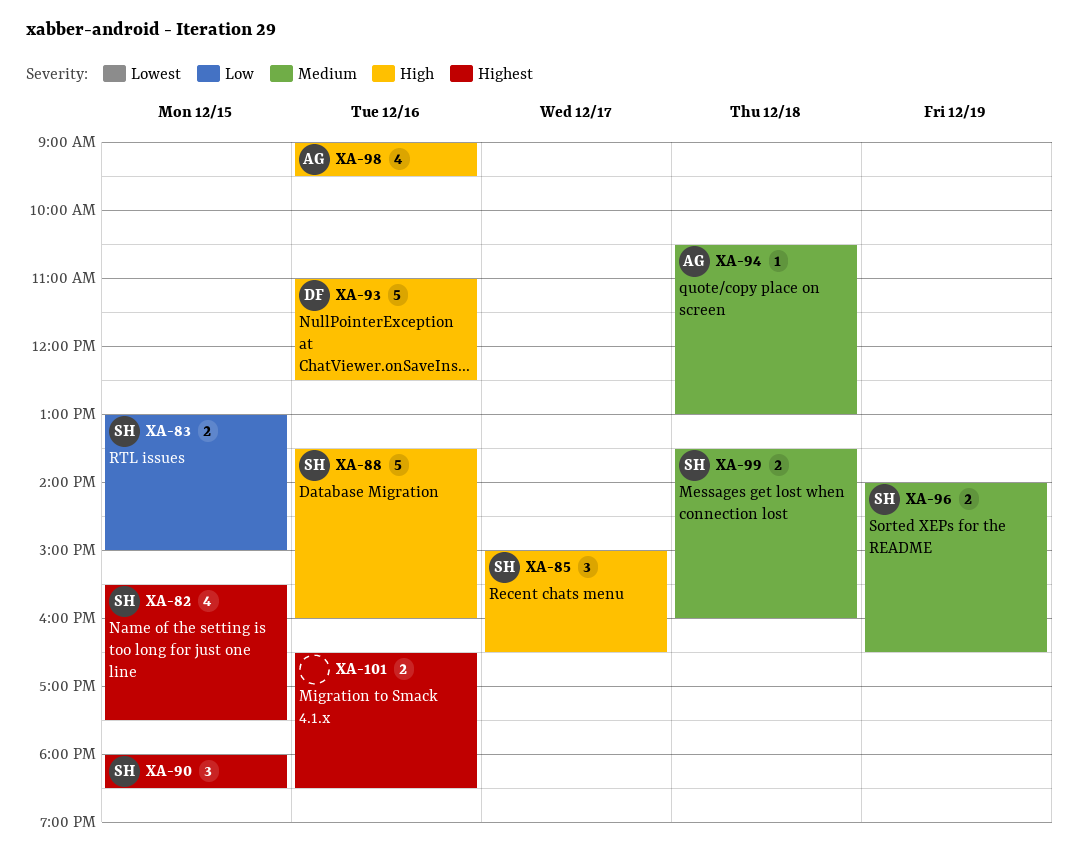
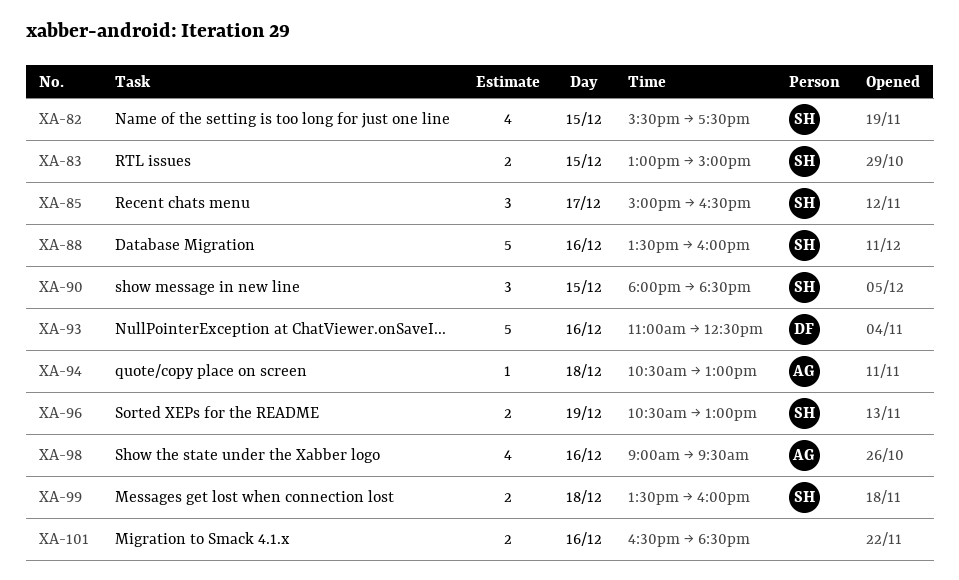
XA-96, begins: 14:00 -> 10:30
XA-96, ends: 16:30 -> 13:00

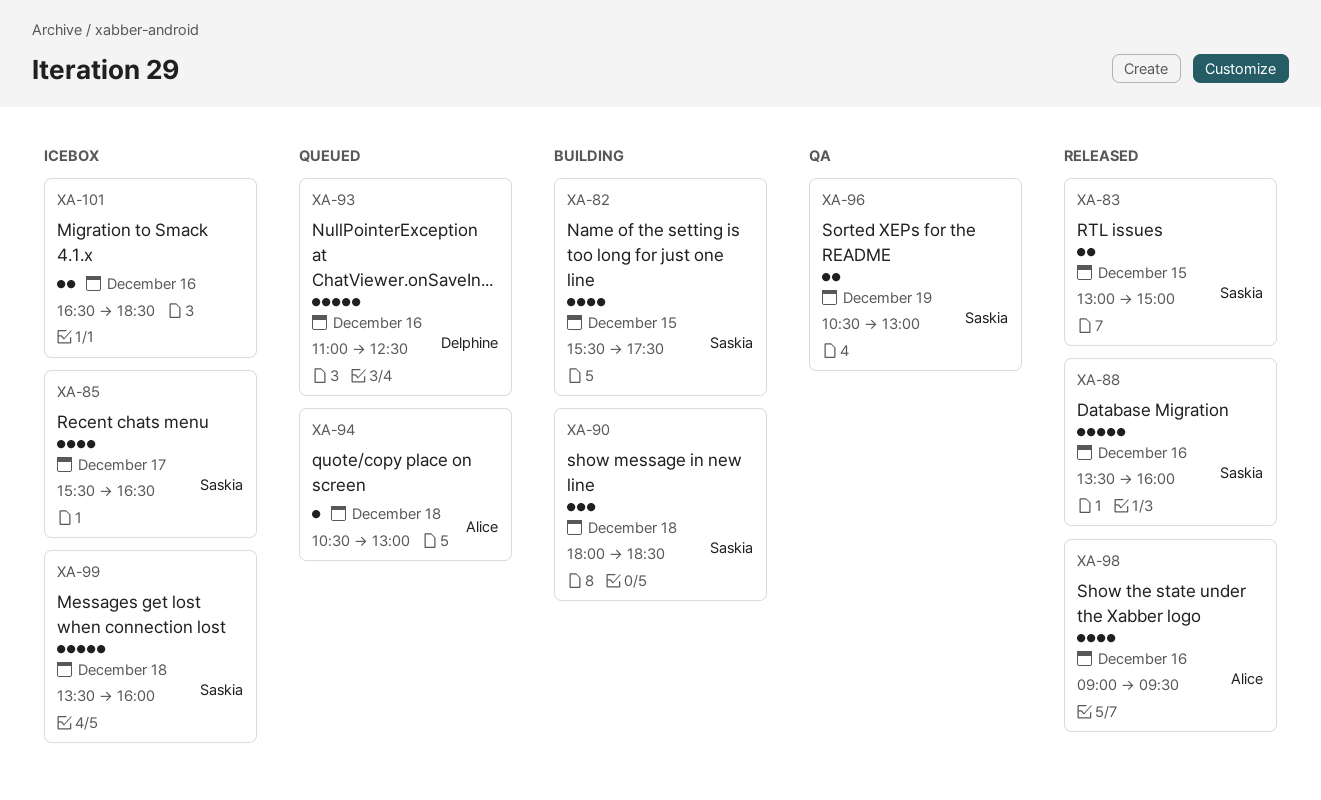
XA-85, estimate: 3 -> 4
XA-85, begins: 15:00 -> 15:30
XA-90, day: Dec 15 -> Dec 18
XA-99, estimate: 2 -> 5

